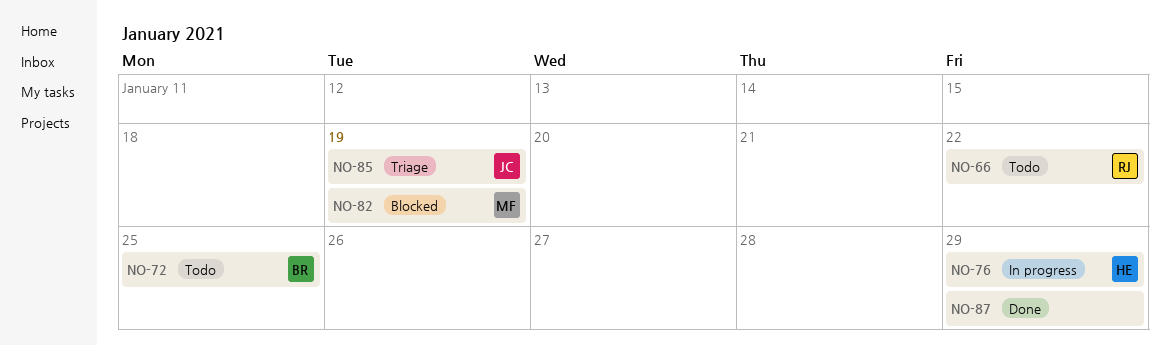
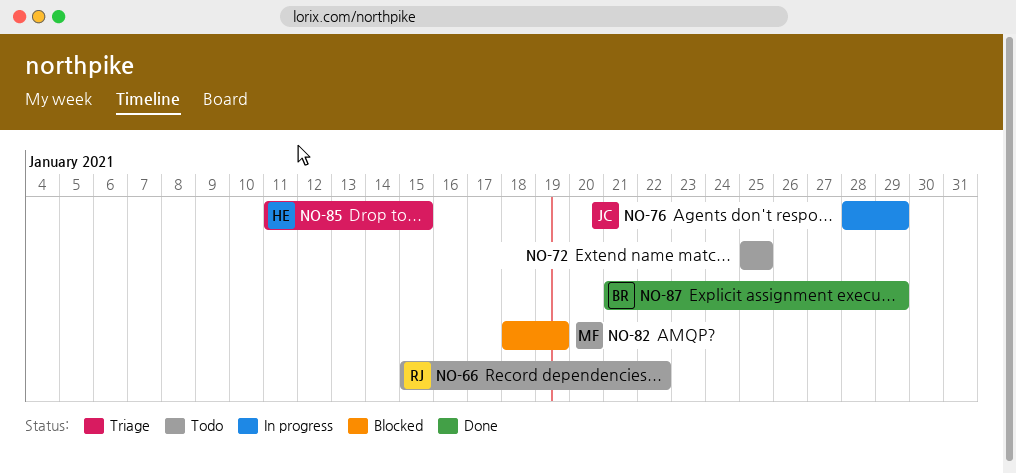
NO-72, owner: BR -> none
NO-76, owner: HE -> JC
NO-85, owner: JC -> HE
NO-85, due: Jan 19 -> Jan 15
NO-87, owner: none -> BR

